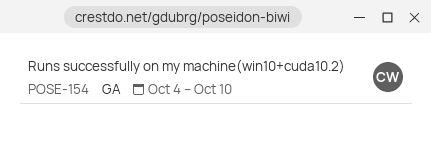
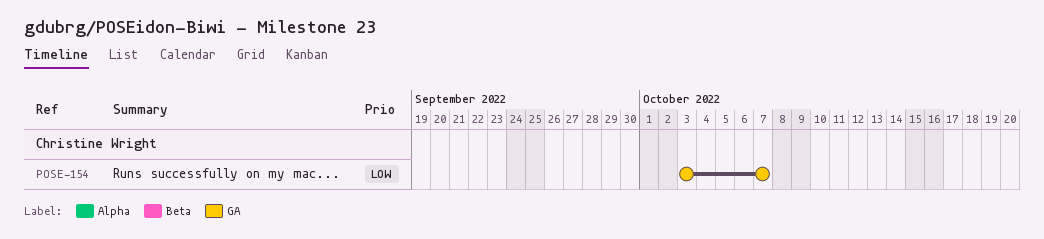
POSE-154, start: Oct 4 -> Oct 3
POSE-154, due: Oct 10 -> Oct 7

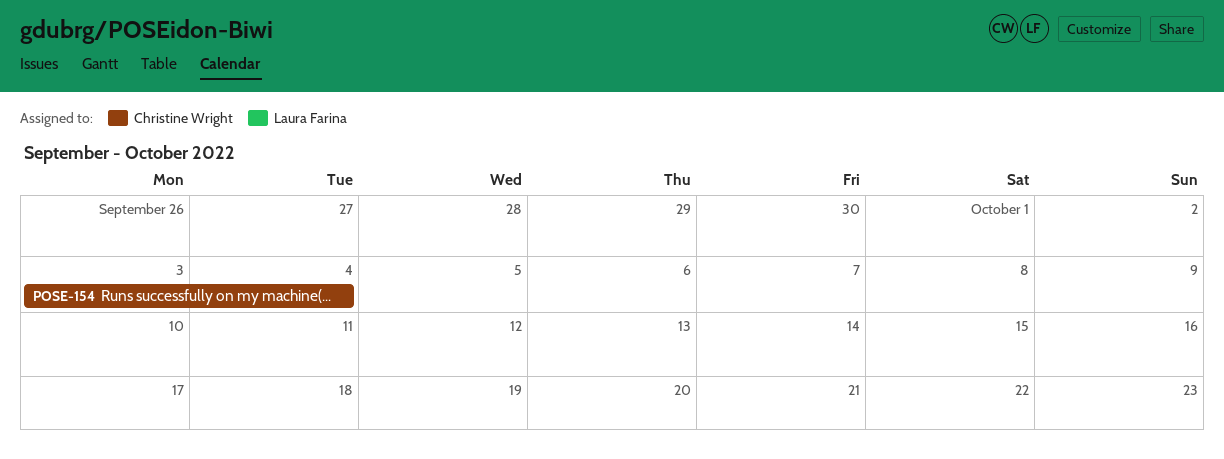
POSE-154, due: Oct 7 -> Oct 4

